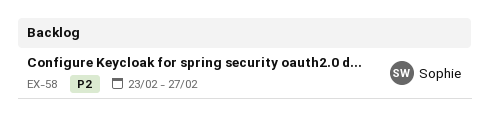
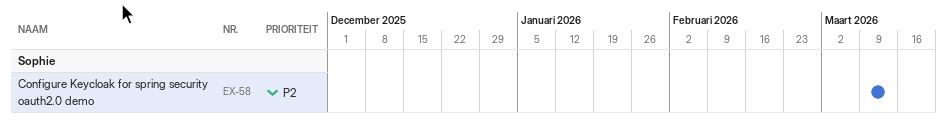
EX-58, start: Feb 23 -> Mar 9
EX-58, due: Feb 27 -> Mar 13

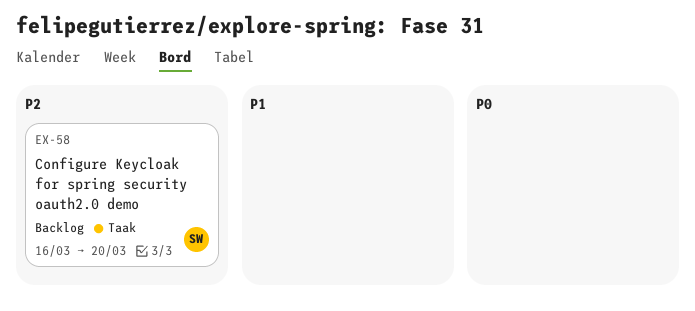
EX-58, start: Mar 9 -> Mar 16
EX-58, due: Mar 13 -> Mar 20

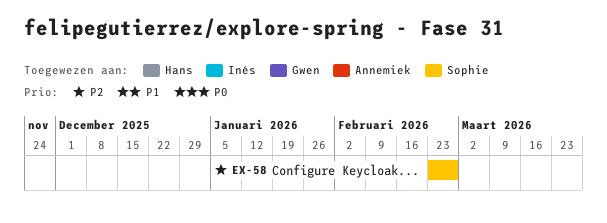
EX-58, start: Mar 16 -> Feb 23
EX-58, due: Mar 20 -> Feb 27

